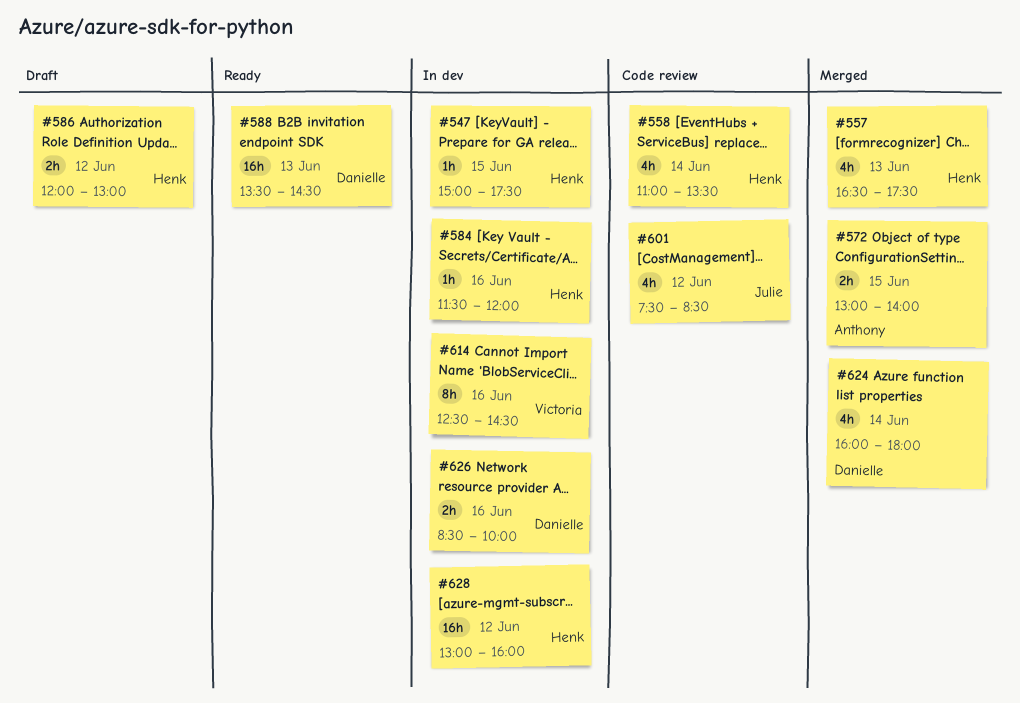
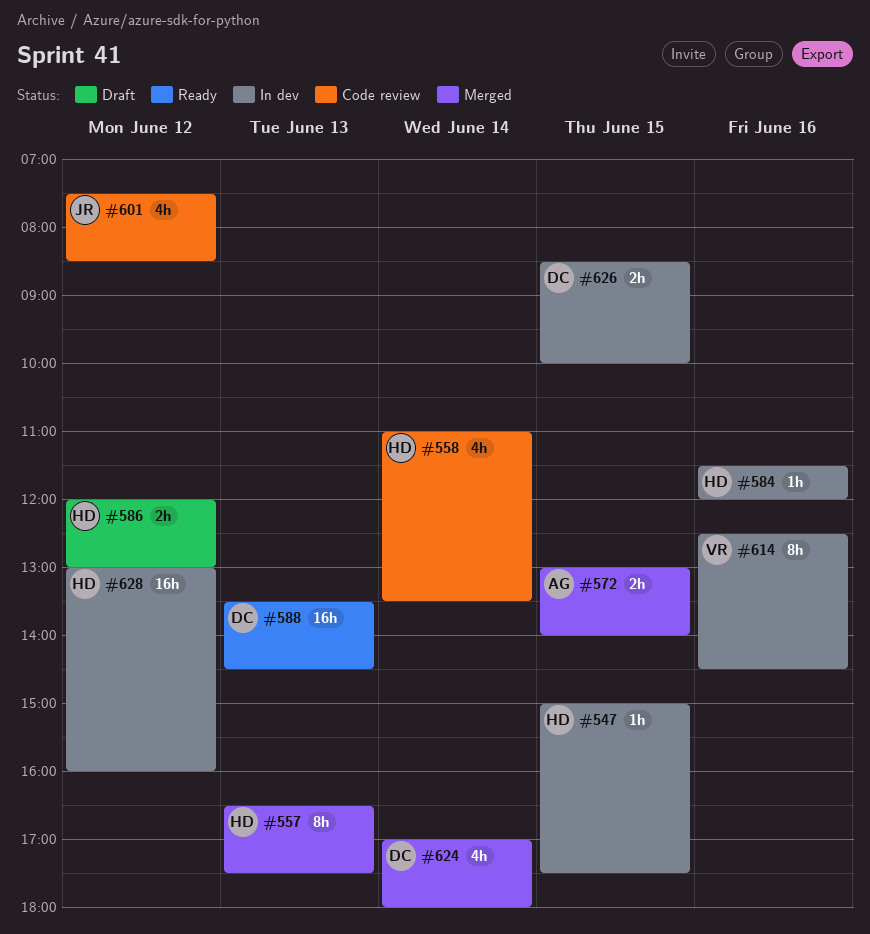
#557, estimate: 4h -> 8h
#624, begins: 16:00 -> 17:00
#626, day: Jun 16 -> Jun 15

